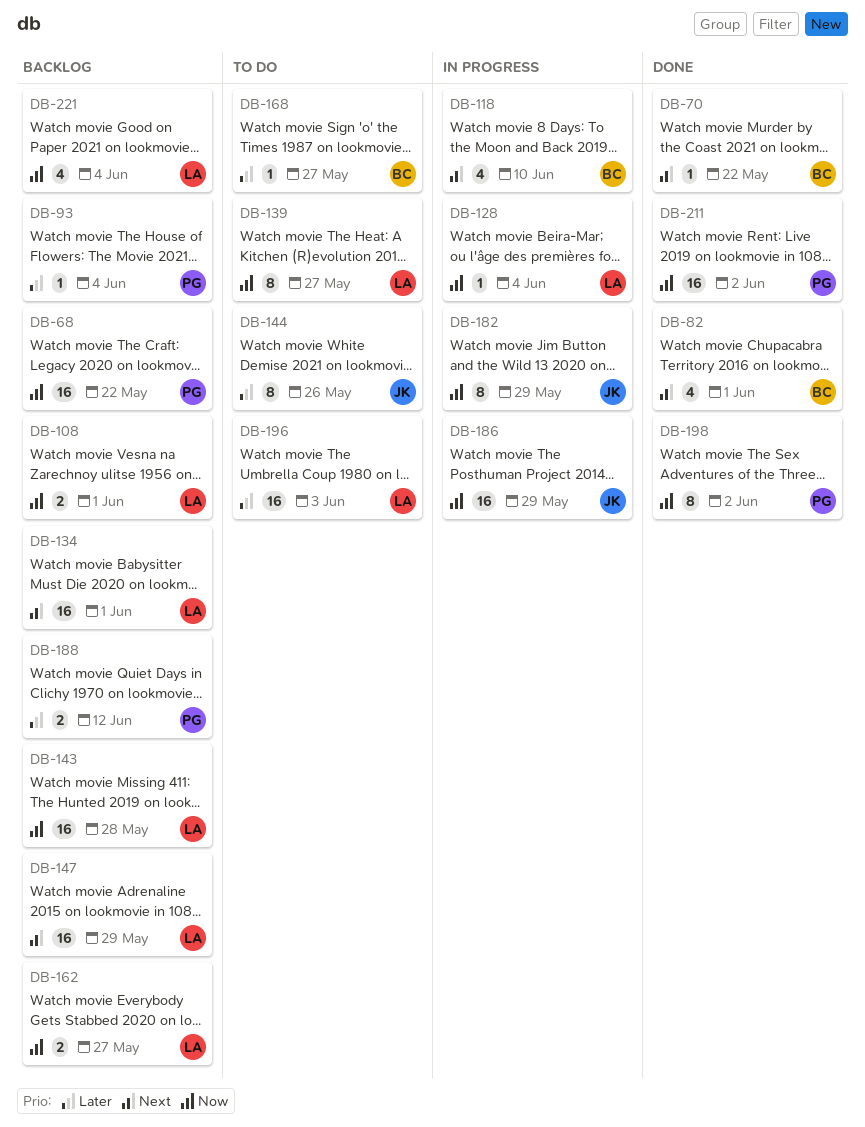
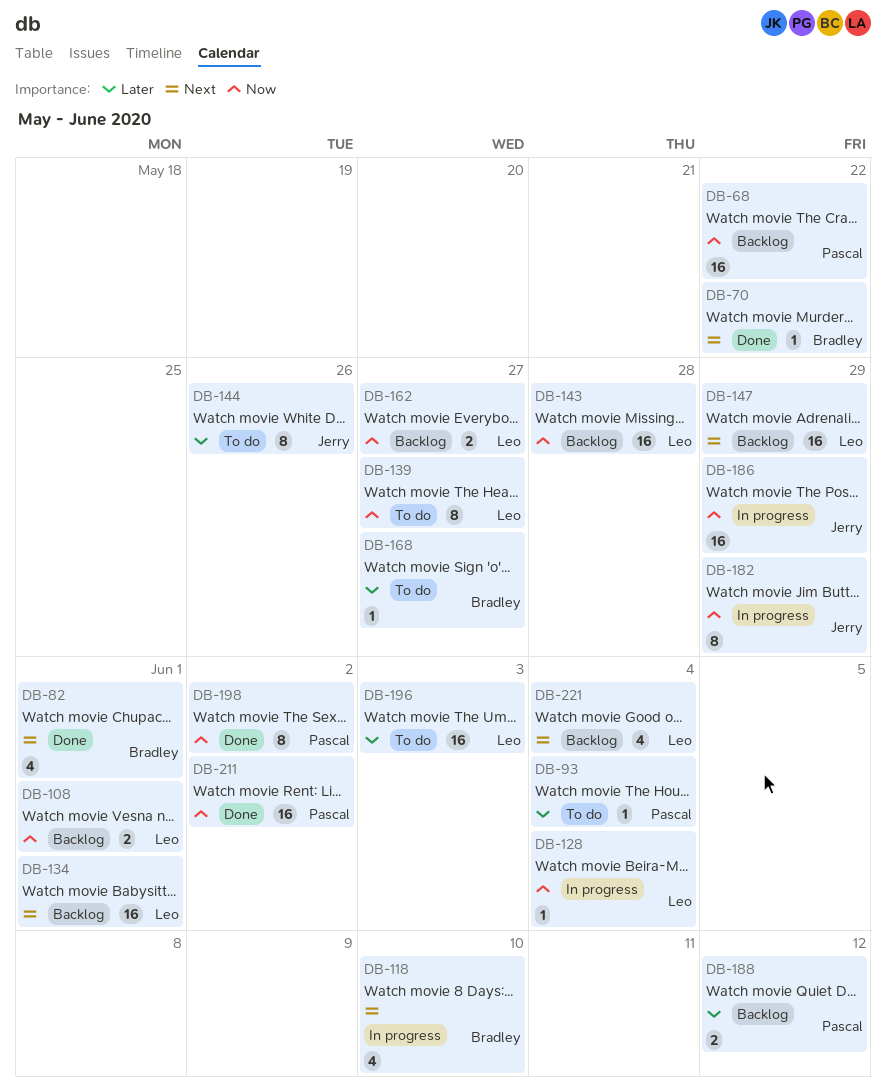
DB-93, status: Backlog -> To do
DB-221, priority: Now -> Next

